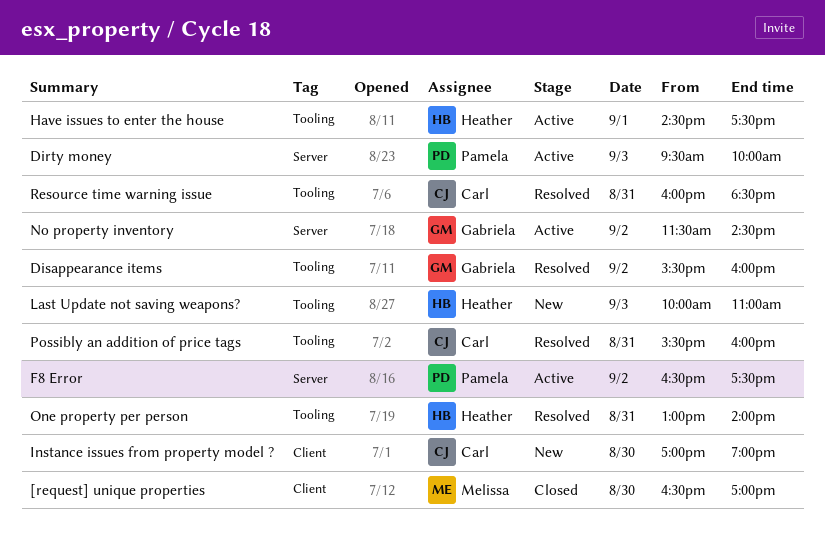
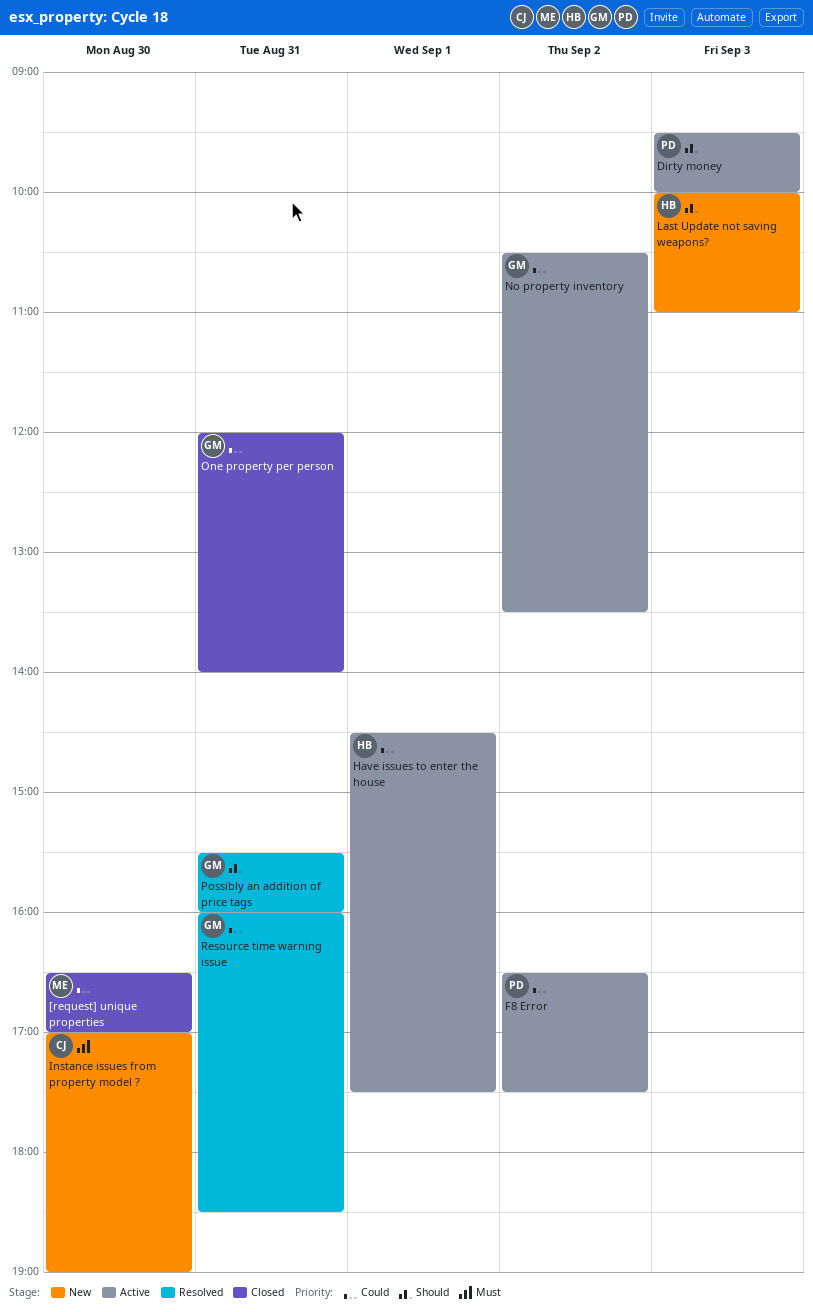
Disappearance items: present -> none
No property inventory, begins: 11:30 -> 10:30
No property inventory, ends: 14:30 -> 13:30
One property per person, status: Resolved -> Closed
One property per person, owner: Heather -> Gabriela
One property per person, begins: 13:00 -> 12:00
Possibly an addition of price tags, owner: Carl -> Gabriela
Resource time warning issue, owner: Carl -> Gabriela

